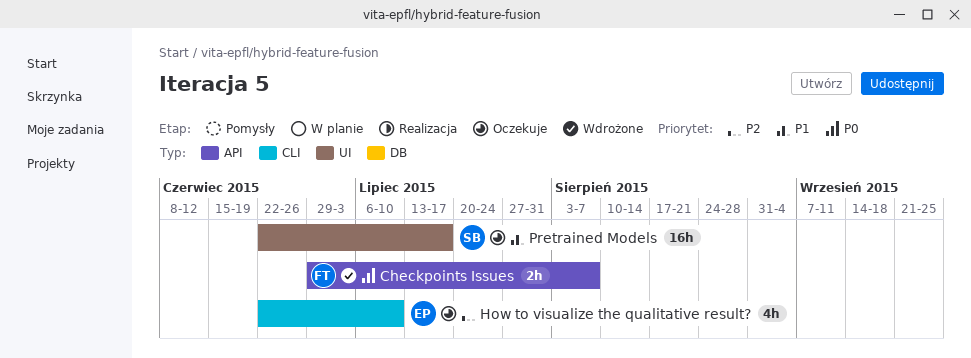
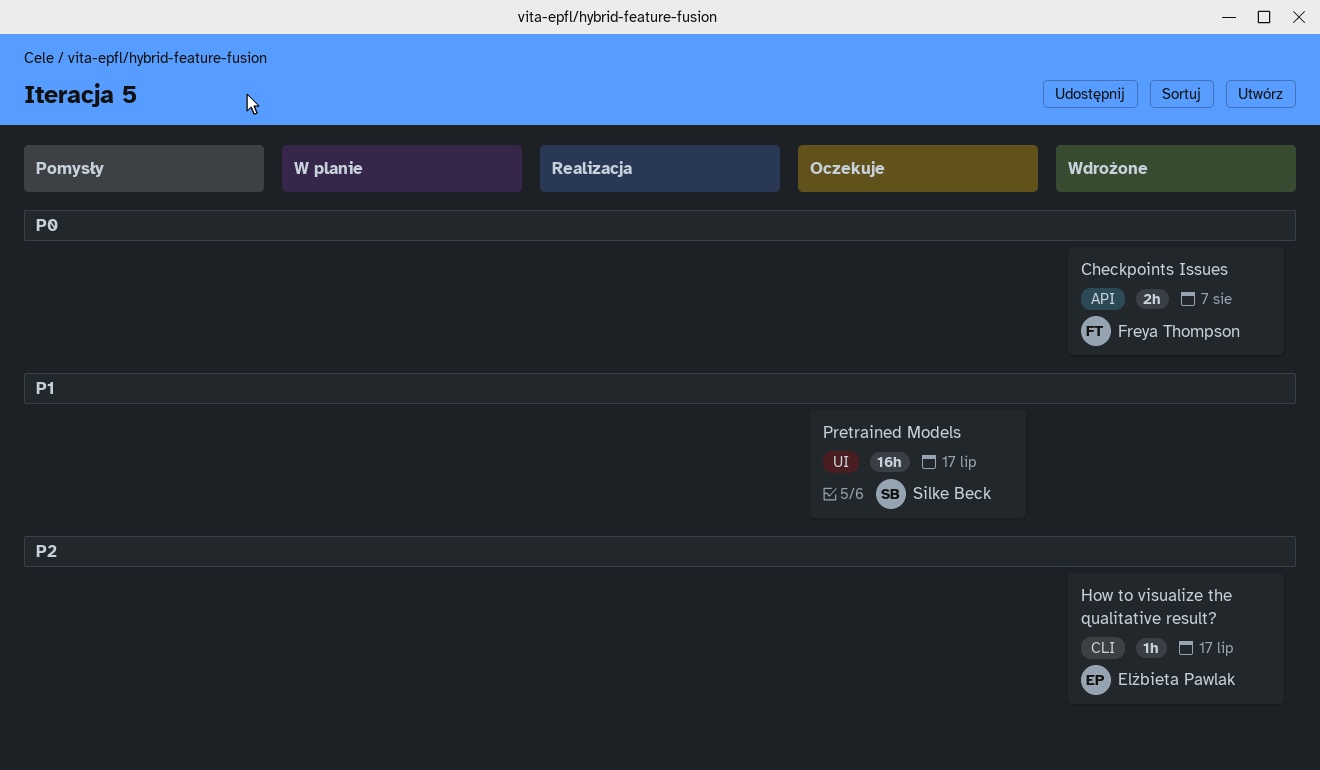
How to visualize the qualitative result?, status: Oczekuje -> Wdrożone
How to visualize the qualitative result?, estimate: 4h -> 1h
How to visualize the qualitative result?, due: Jul 10 -> Jul 17

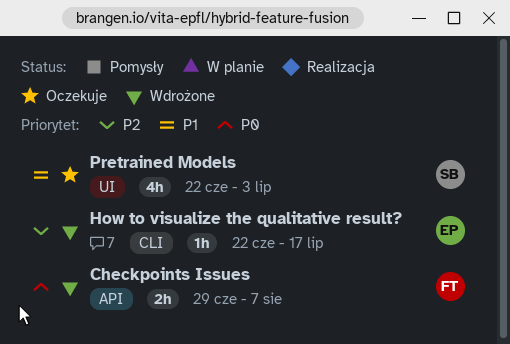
Pretrained Models, estimate: 16h -> 4h
Pretrained Models, due: Jul 17 -> Jul 3

